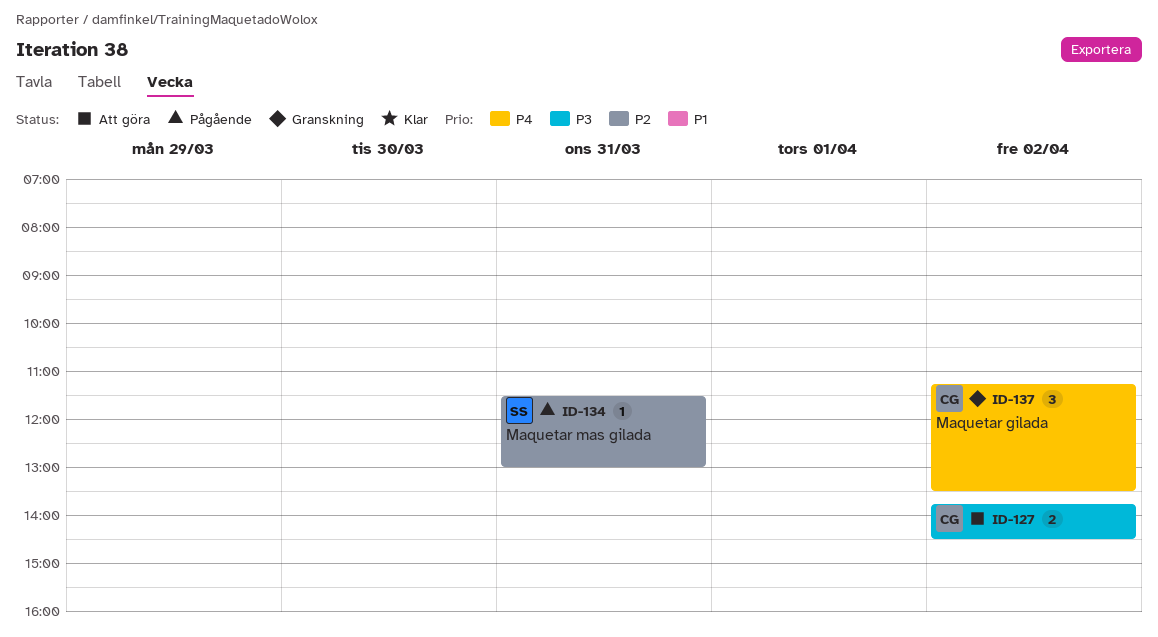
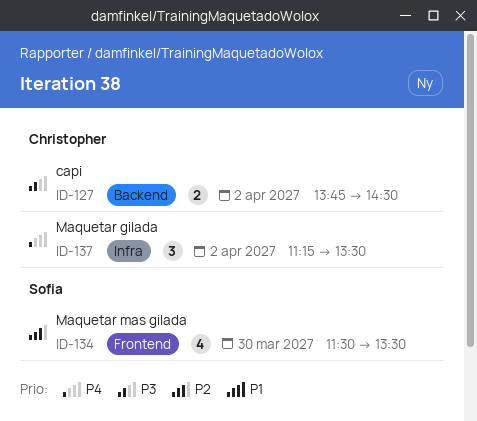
ID-134, estimate: 1 -> 4
ID-134, day: Mar 31 -> Mar 30
ID-134, ends: 13:00 -> 13:30

